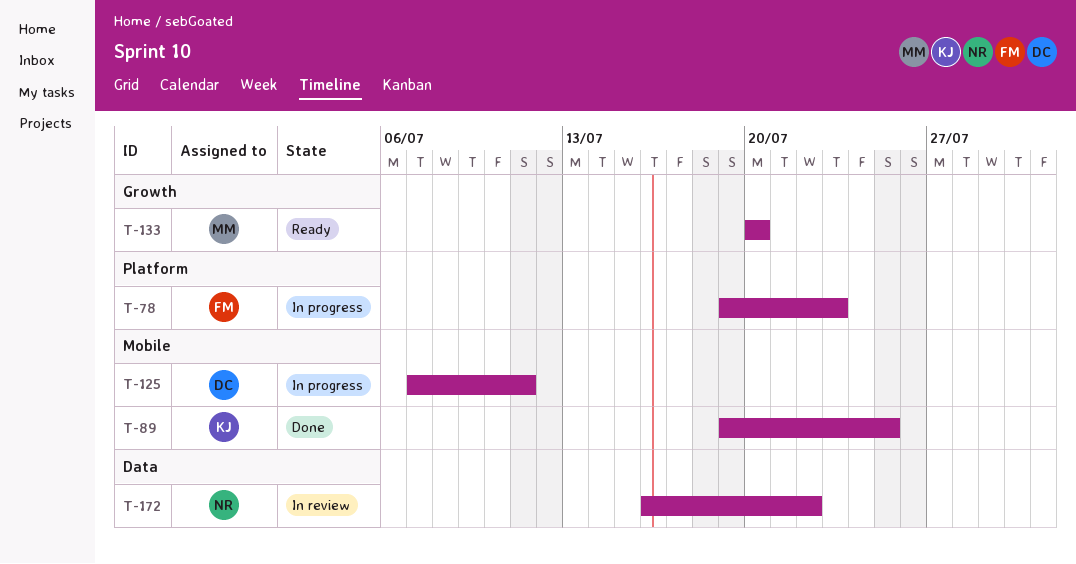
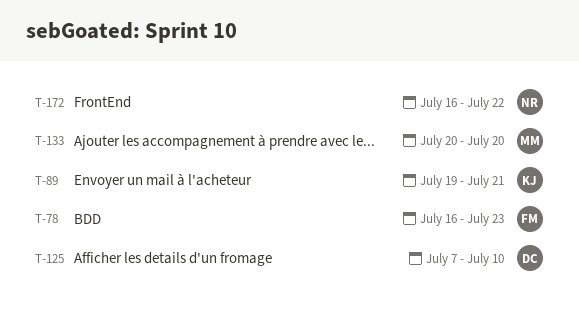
T-78, start: Jul 19 -> Jul 16
T-89, due: Jul 25 -> Jul 21
T-125, due: Jul 11 -> Jul 10

